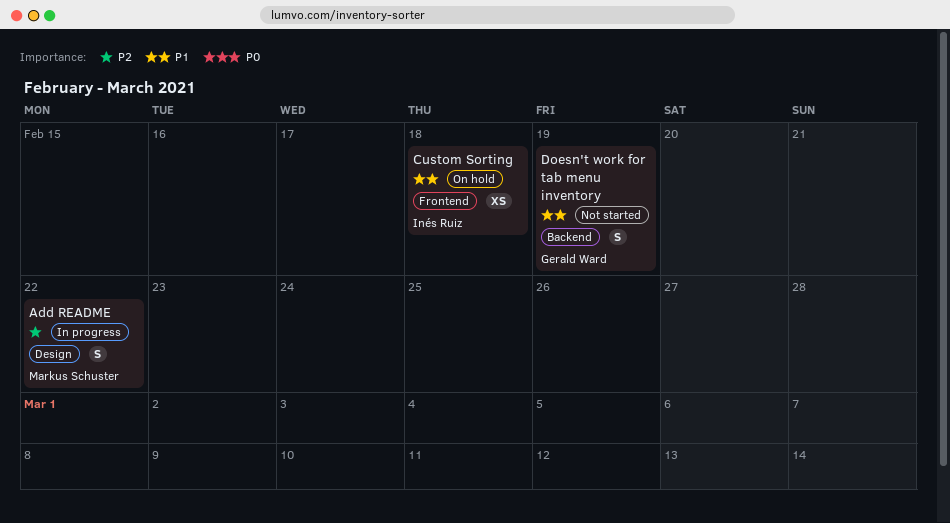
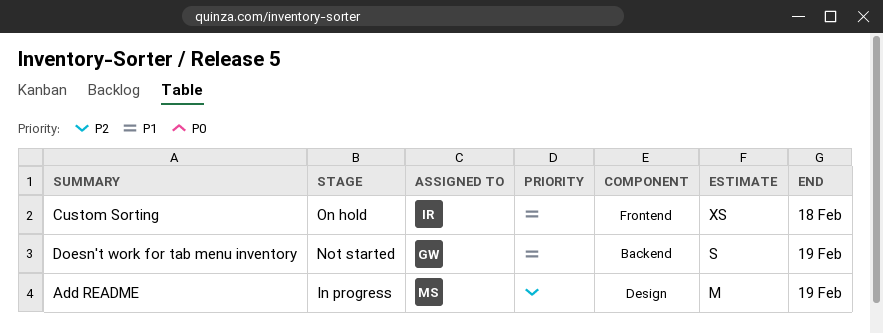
Add README, estimate: S -> M
Add README, due: Feb 22 -> Feb 19

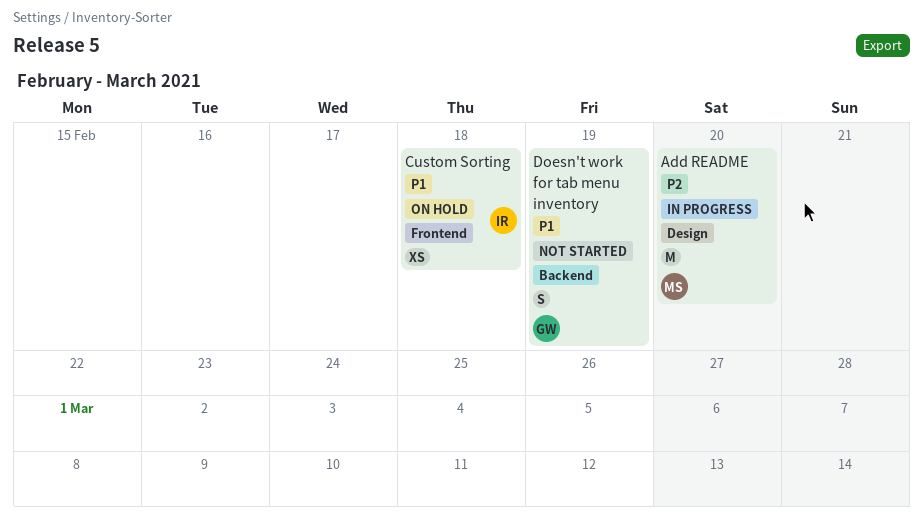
Add README, due: Feb 19 -> Feb 20

